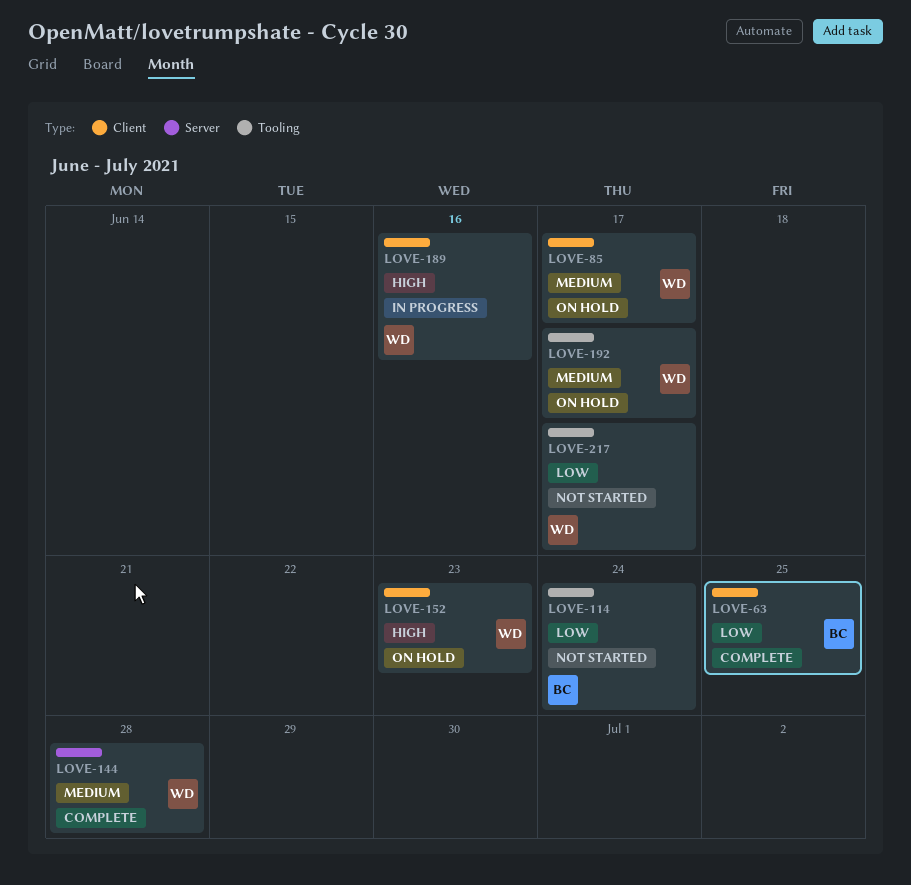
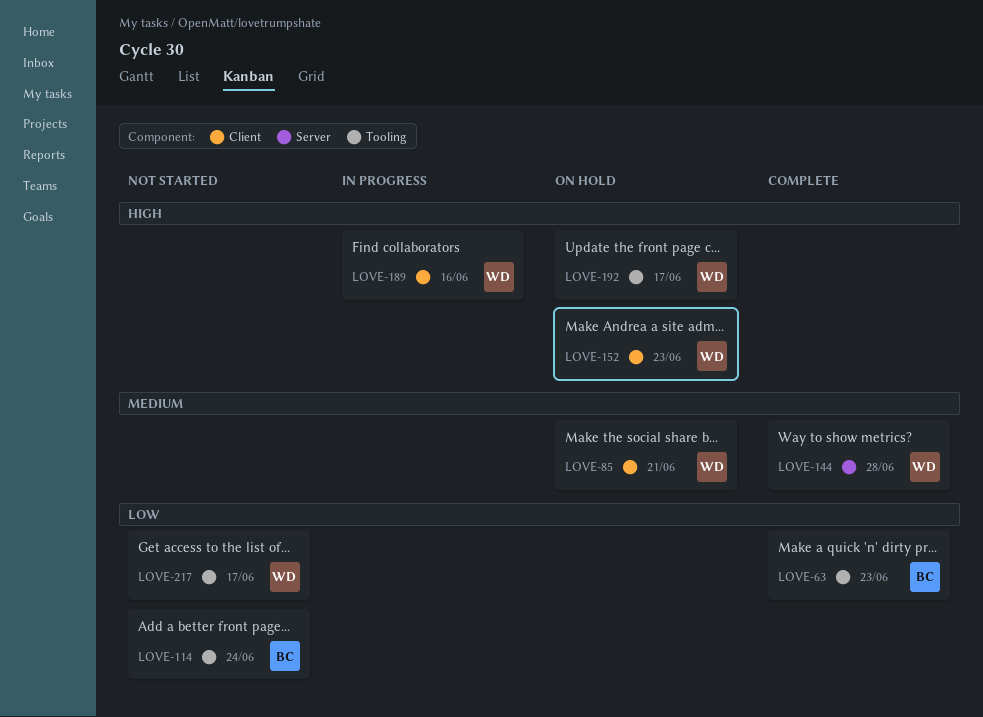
LOVE-63, label: Client -> Tooling
LOVE-63, due: Jun 25 -> Jun 23
LOVE-85, due: Jun 17 -> Jun 21
LOVE-192, priority: Medium -> High

